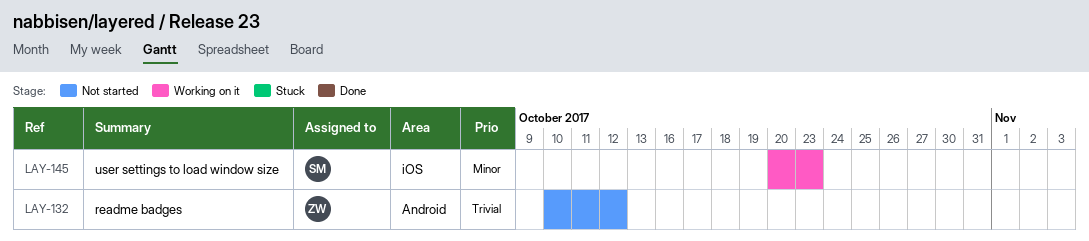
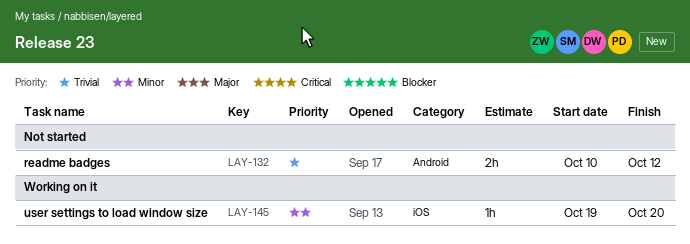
LAY-145, start: Oct 20 -> Oct 19
LAY-145, due: Oct 23 -> Oct 20

